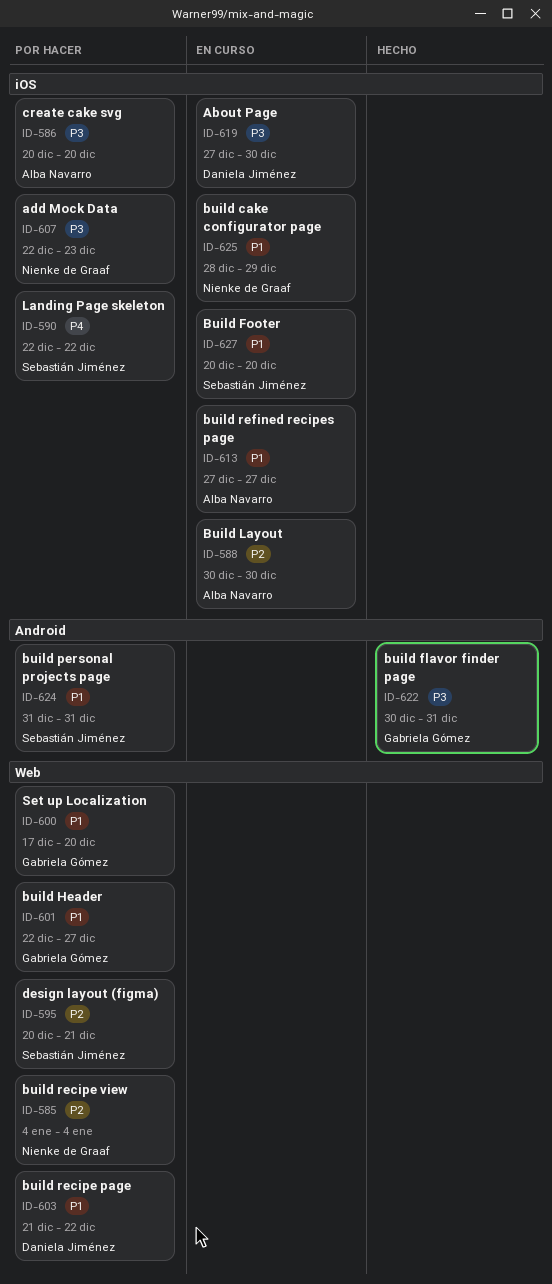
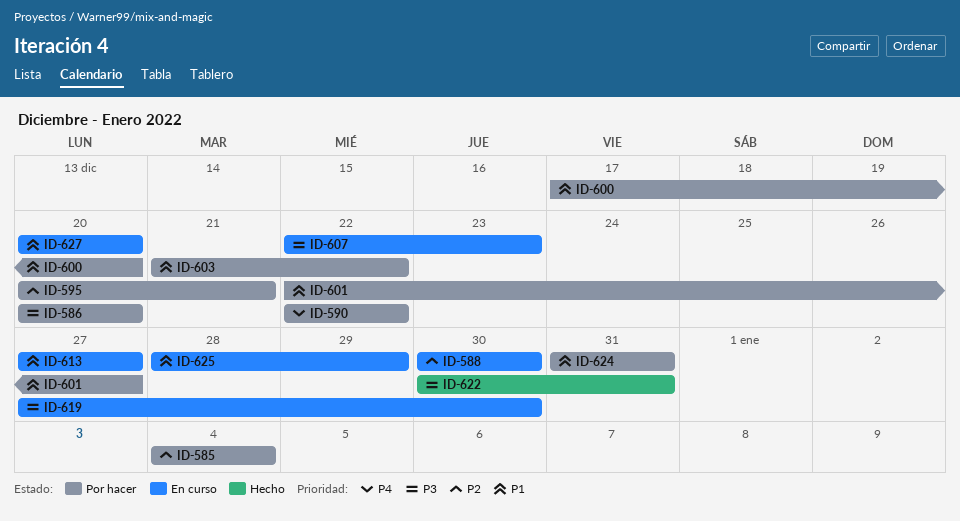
ID-607, status: Por hacer -> En curso

